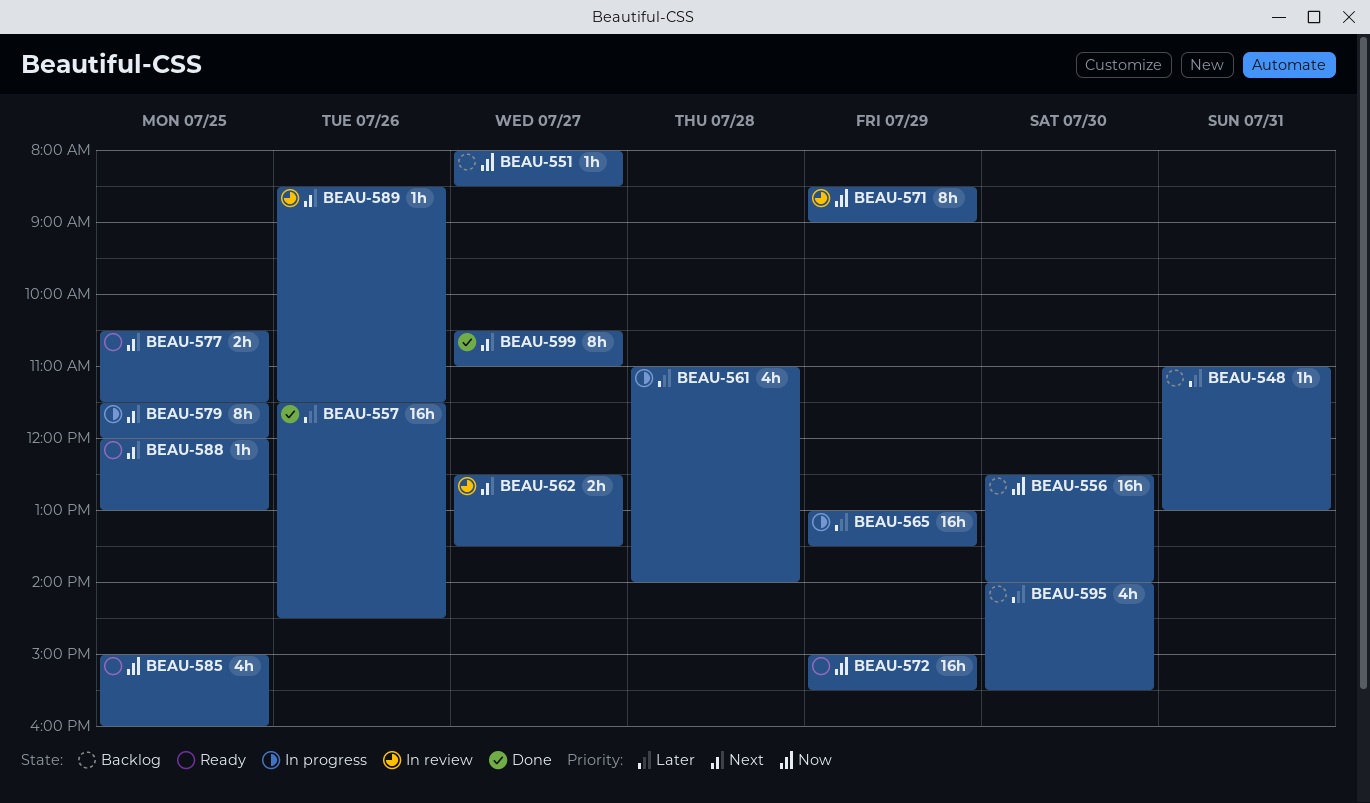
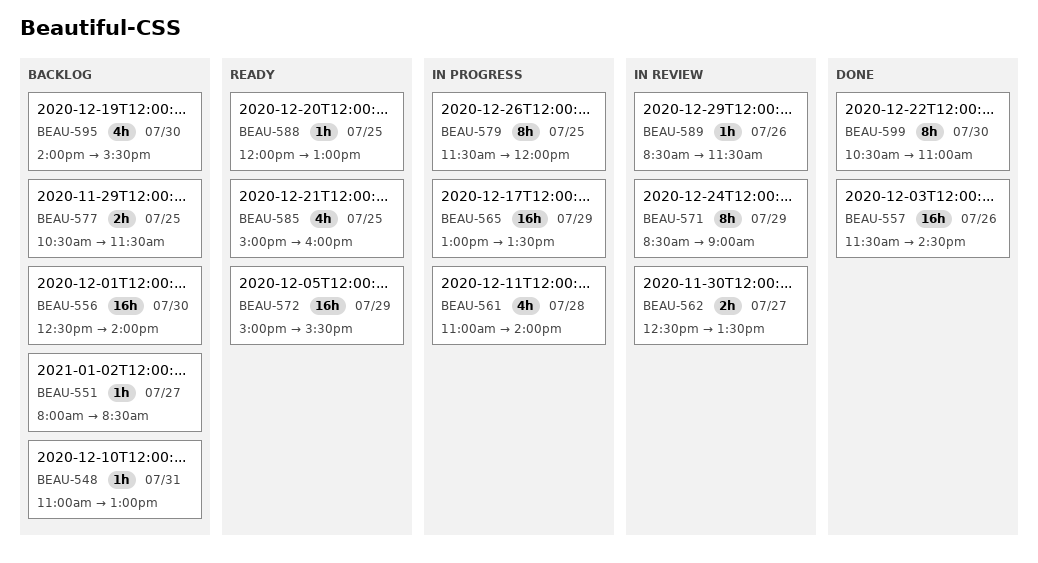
BEAU-577, status: Ready -> Backlog
BEAU-599, day: Jul 27 -> Jul 30

